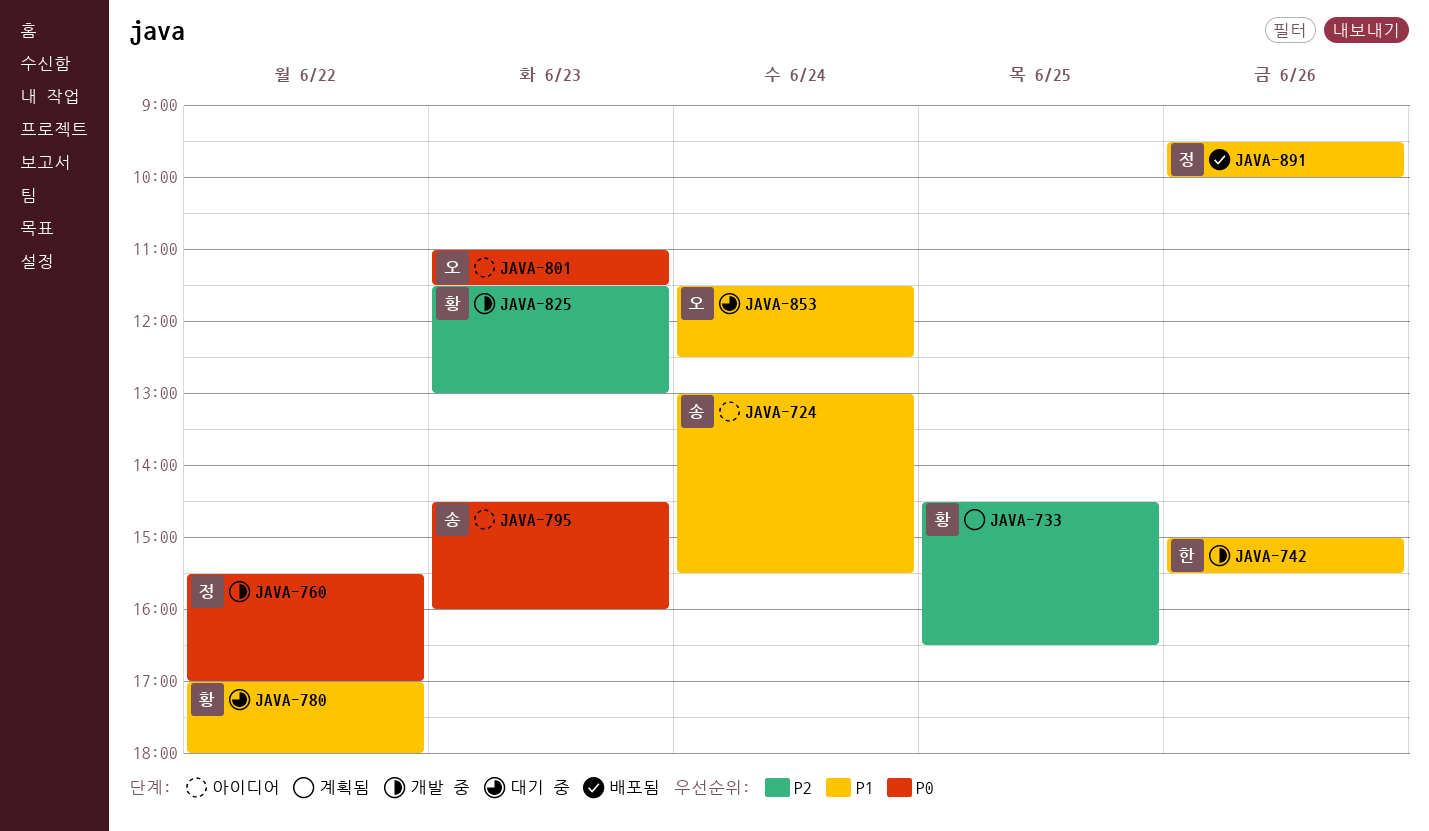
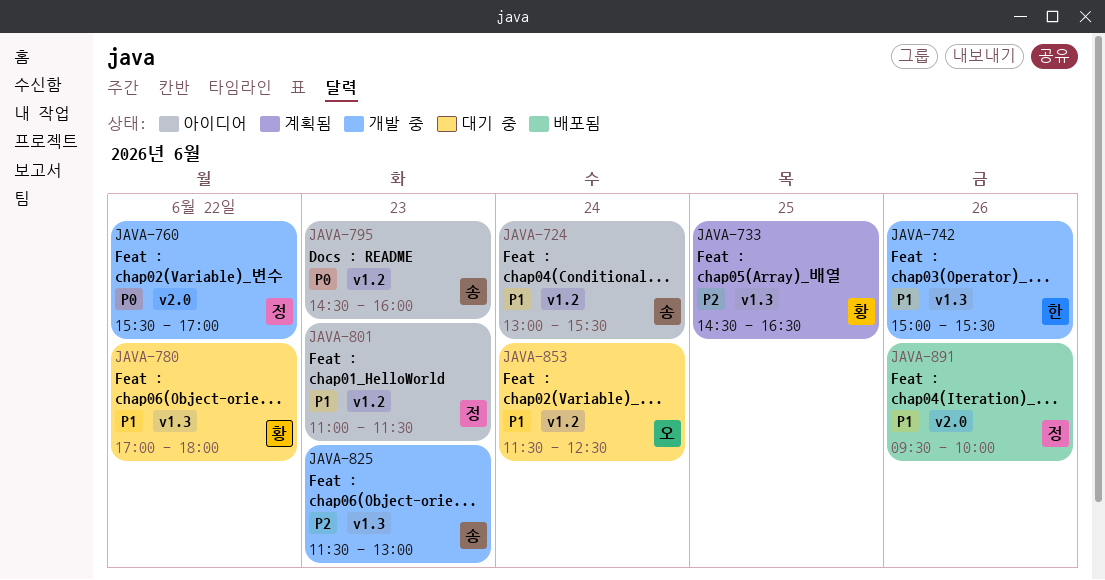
JAVA-801, owner: 오 -> 정
JAVA-801, priority: P0 -> P1
JAVA-825, owner: 황 -> 송

